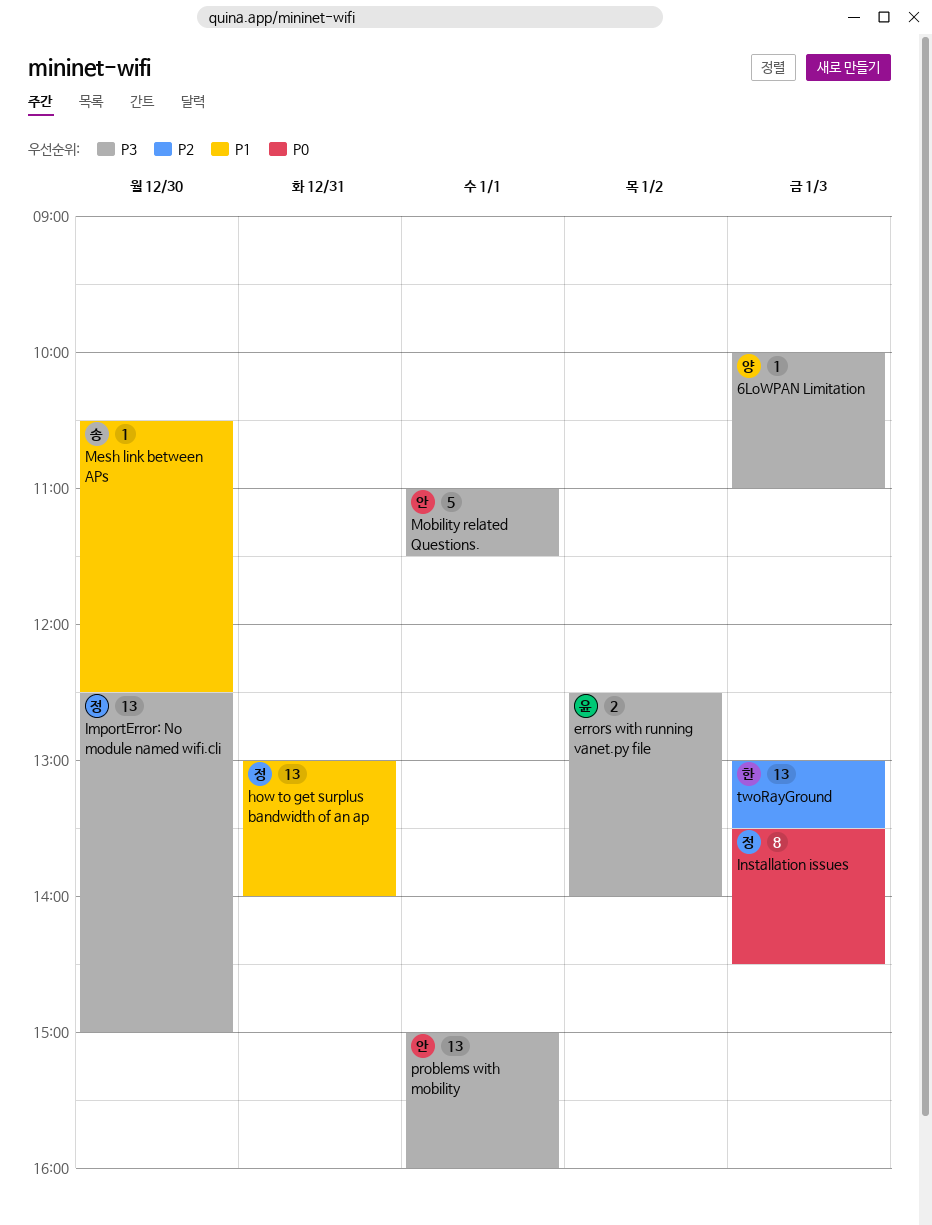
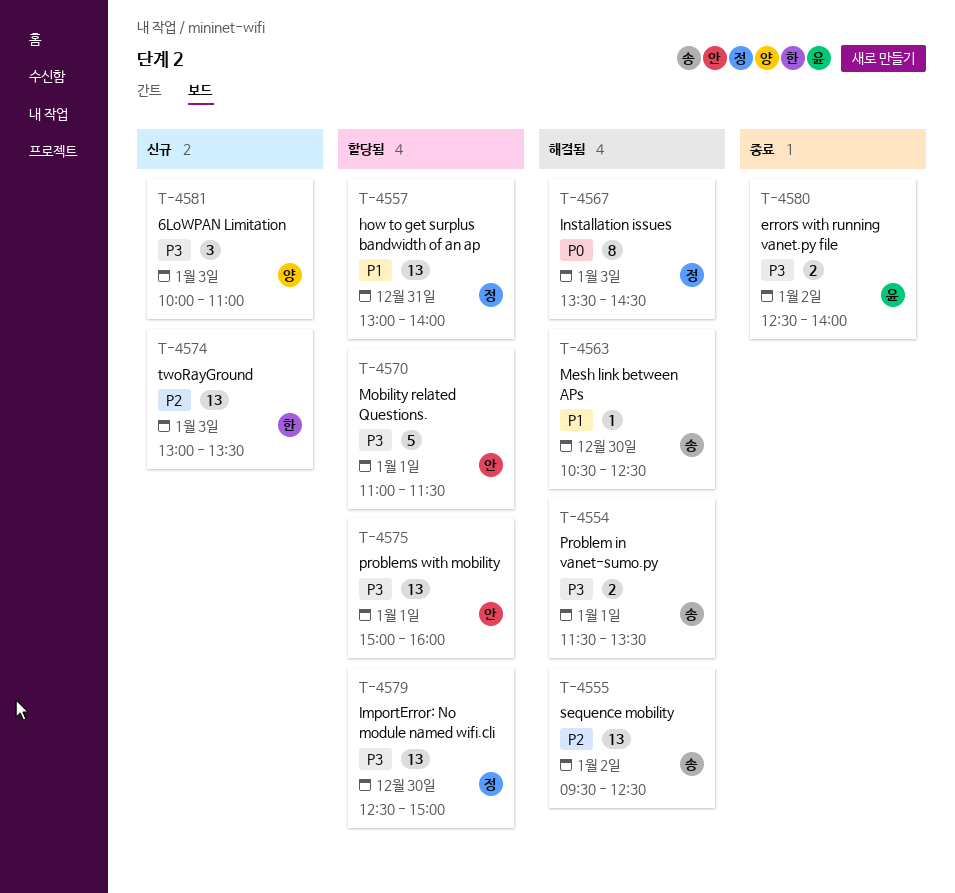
6LoWPAN Limitation, estimate: 1 -> 3
Problem in vanet-sumo.py: none -> present
sequence mobility: none -> present

